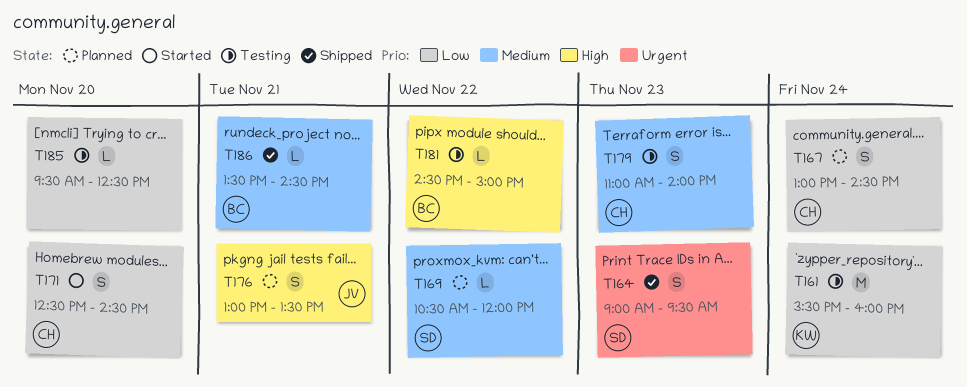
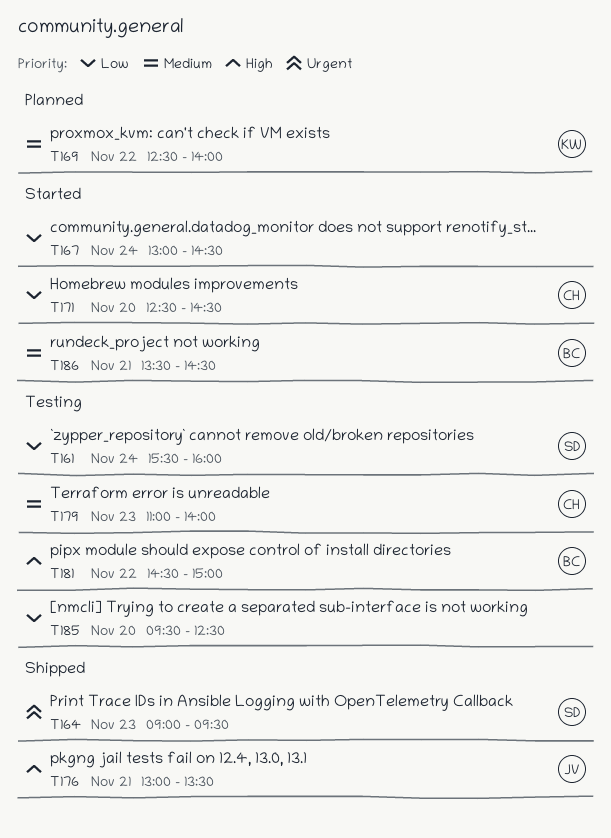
T161, owner: KW -> SD
T167, status: Planned -> Started
T167, owner: CH -> none
T169, owner: SD -> KW
T169, begins: 10:30 -> 12:30
T169, ends: 12:00 -> 14:00
T176, status: Planned -> Shipped
T186, status: Shipped -> Started

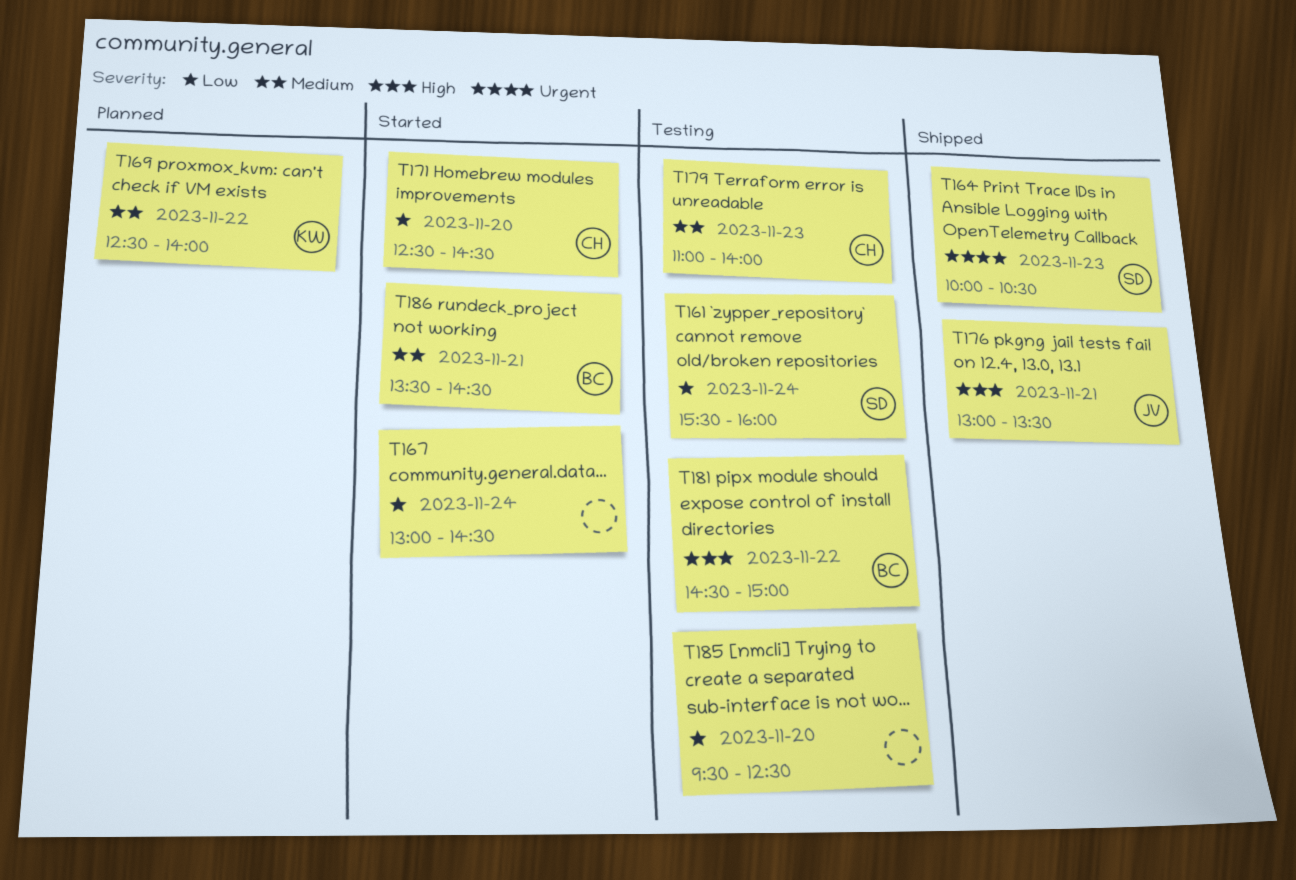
T164, begins: 09:00 -> 10:00
T164, ends: 09:30 -> 10:30

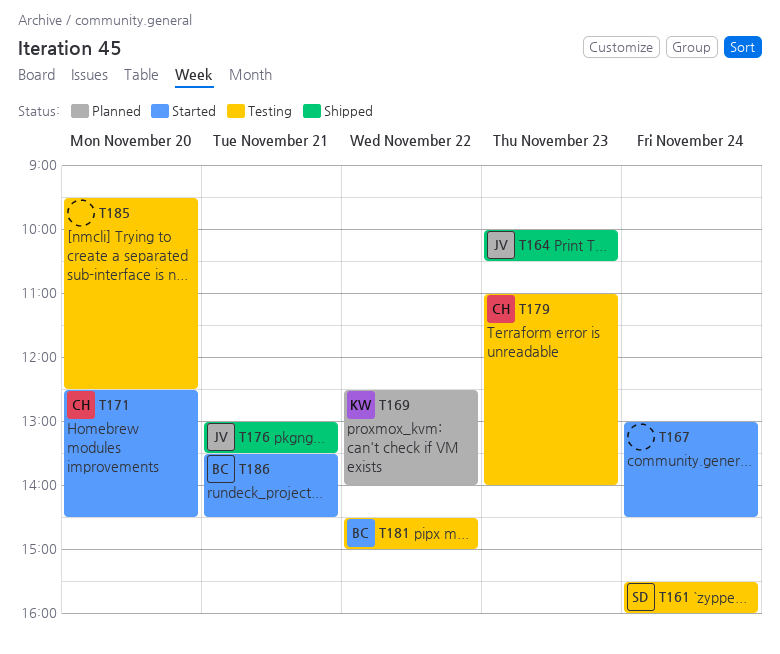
T164, owner: SD -> JV

